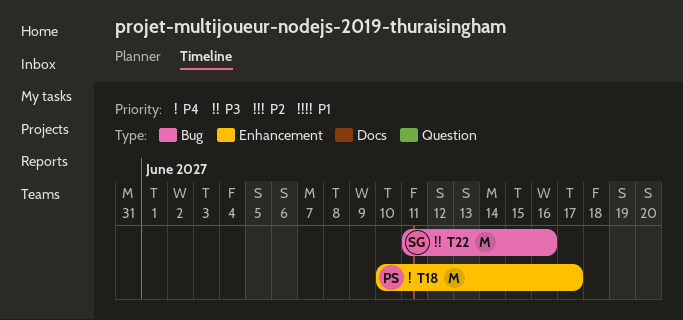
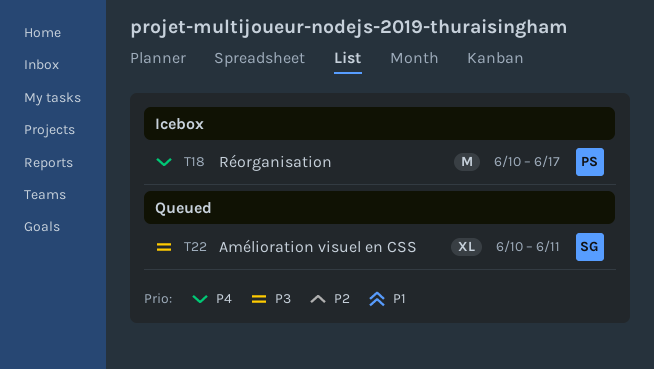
T22, estimate: M -> XL
T22, start: Jun 11 -> Jun 10
T22, due: Jun 16 -> Jun 11

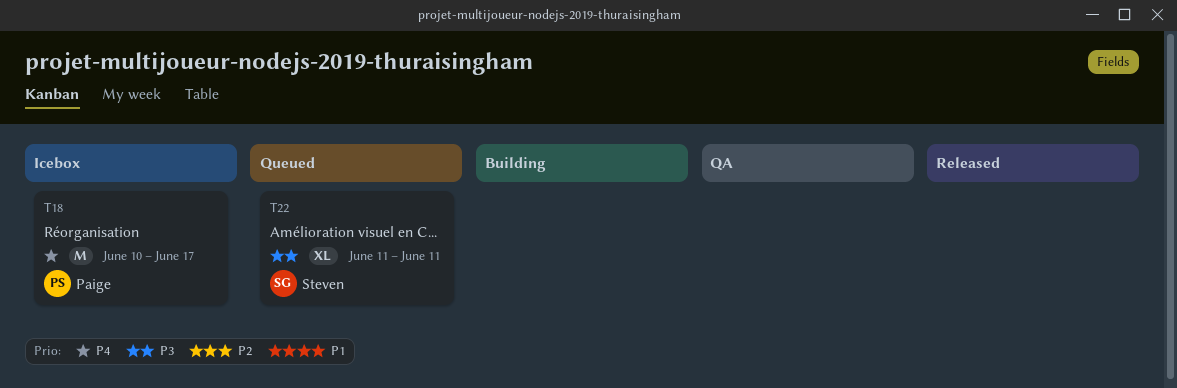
T22, start: Jun 10 -> Jun 11

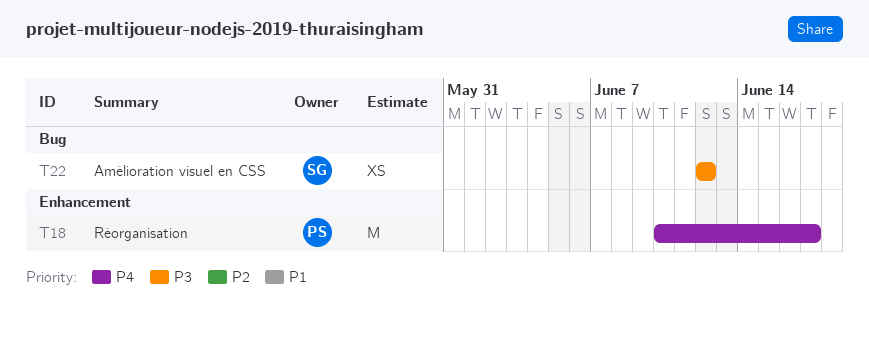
T22, estimate: XL -> XS
T22, start: Jun 11 -> Jun 12
T22, due: Jun 11 -> Jun 12

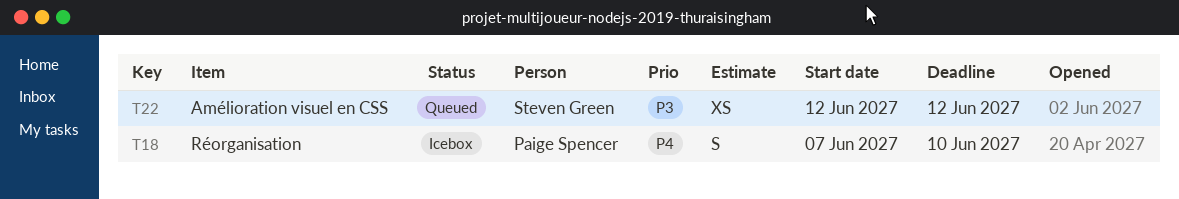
T18, estimate: M -> S
T18, start: Jun 10 -> Jun 7
T18, due: Jun 17 -> Jun 10

